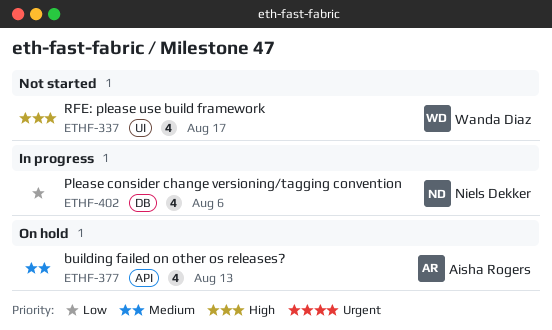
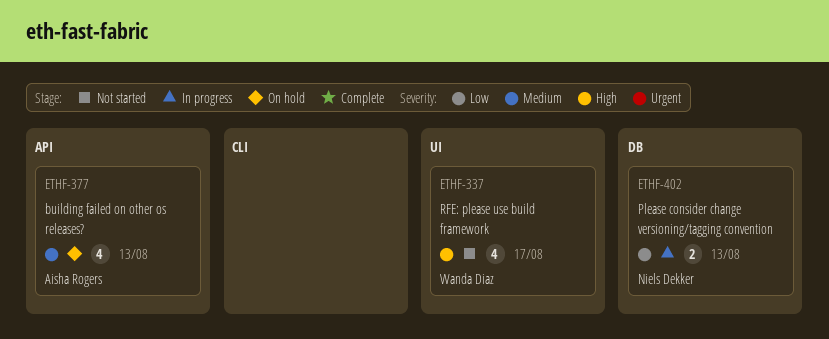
ETHF-402, estimate: 4 -> 2
ETHF-402, due: Aug 6 -> Aug 13

